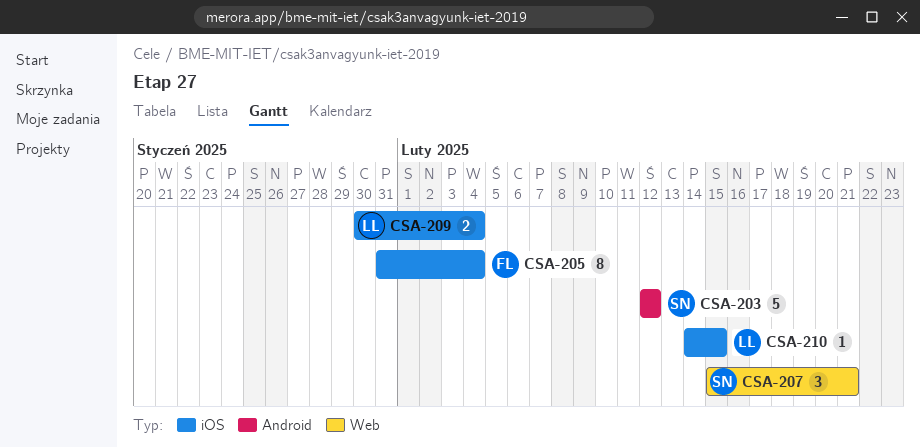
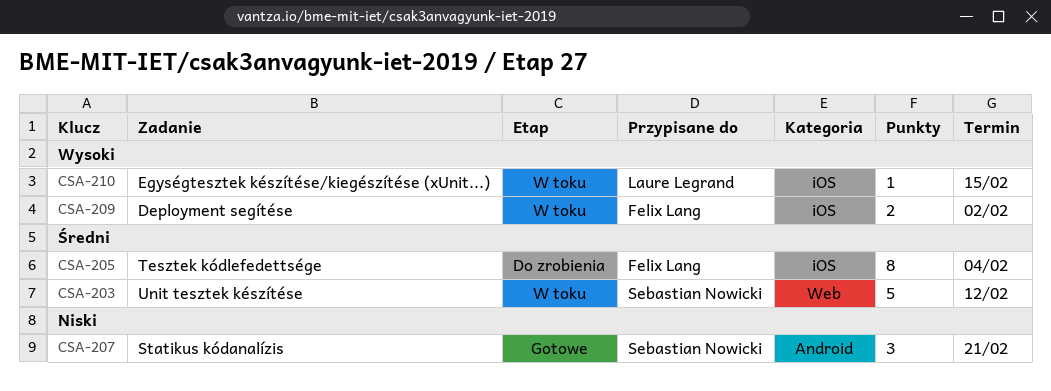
CSA-203, label: Android -> Web
CSA-207, label: Web -> Android
CSA-209, owner: Laure Legrand -> Felix Lang
CSA-209, due: Feb 4 -> Feb 2

